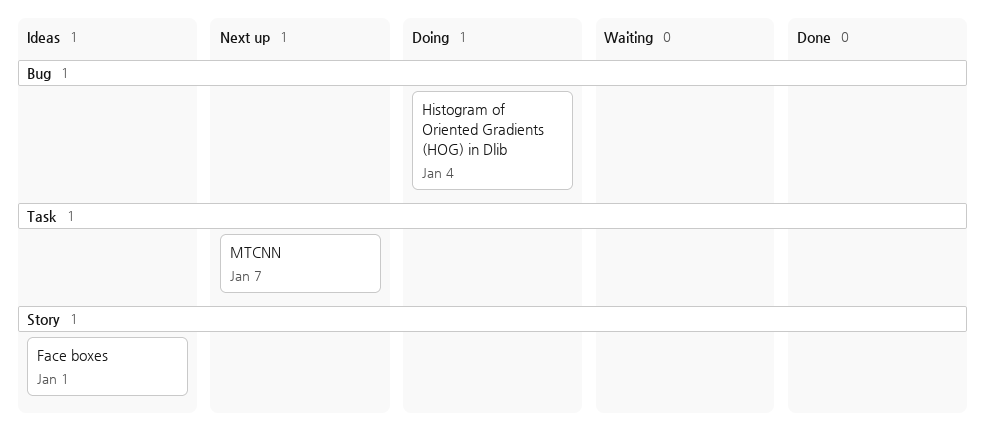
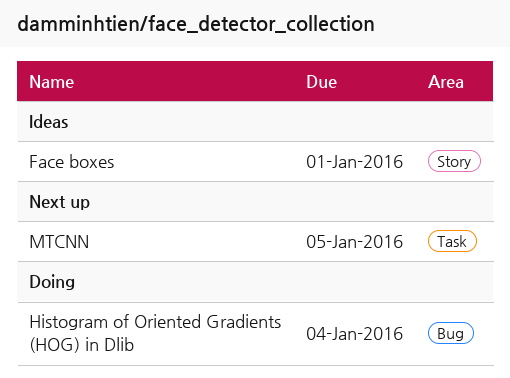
MTCNN, due: Jan 7 -> Jan 5

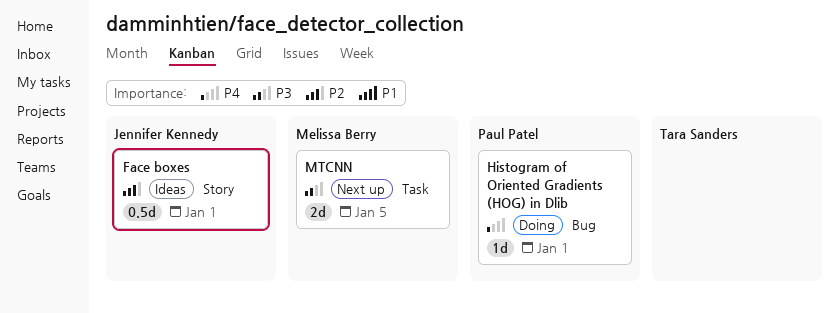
Histogram of Oriented Gradients (HOG) in Dlib, due: Jan 4 -> Jan 1

